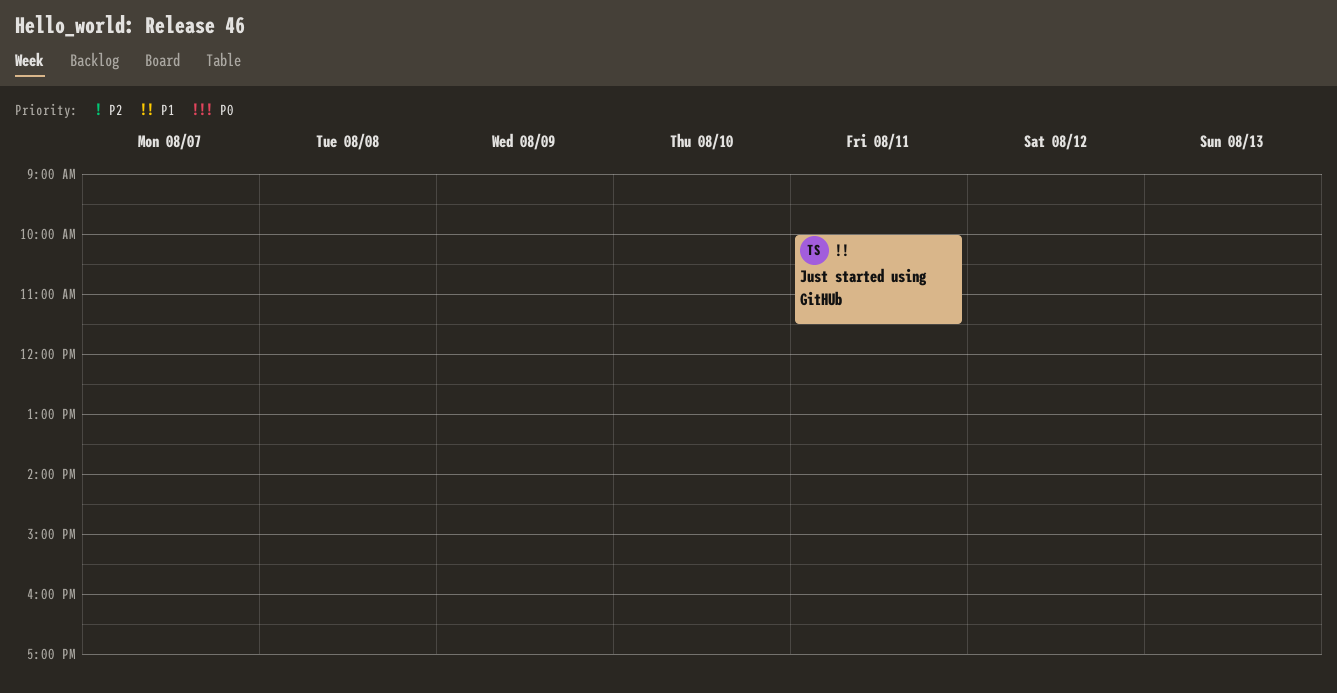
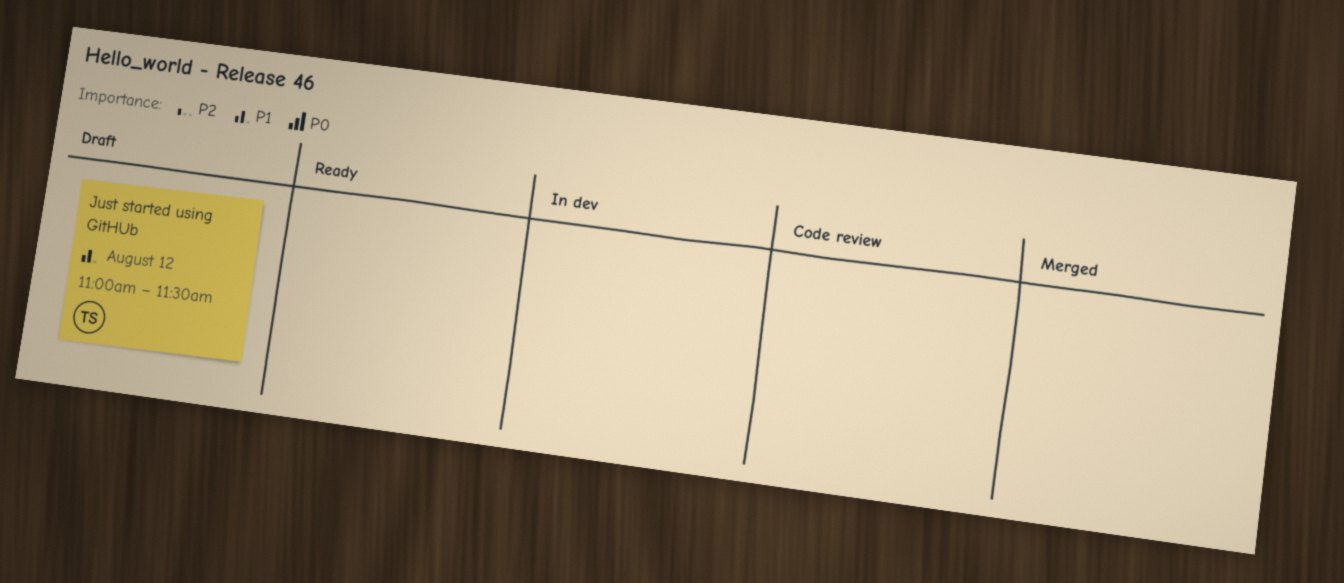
Just started using GitHUb, day: Aug 11 -> Aug 12
Just started using GitHUb, begins: 10:00 -> 11:00

